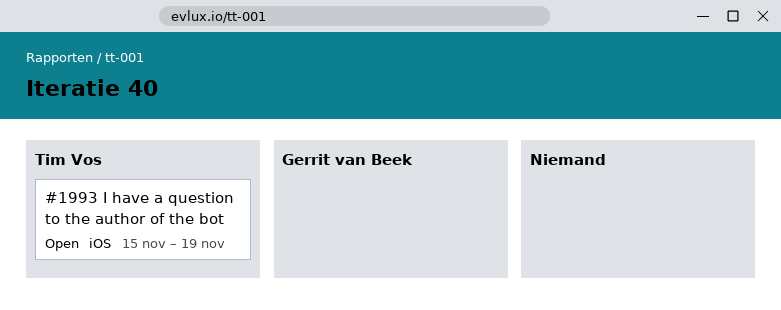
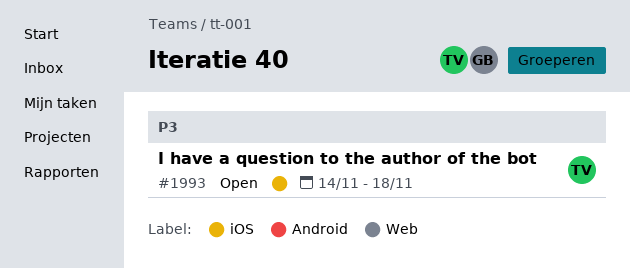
#1993, start: Nov 15 -> Nov 14
#1993, due: Nov 19 -> Nov 18

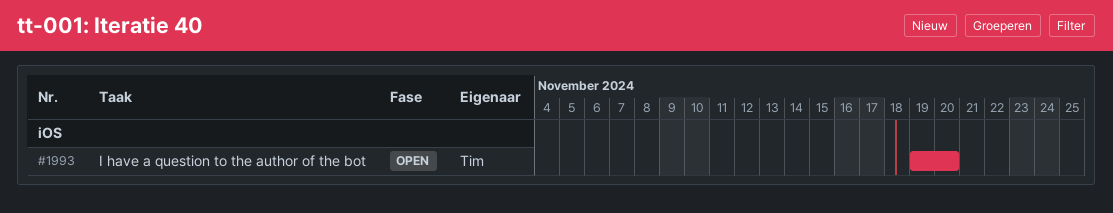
#1993, start: Nov 14 -> Nov 19
#1993, due: Nov 18 -> Nov 20

